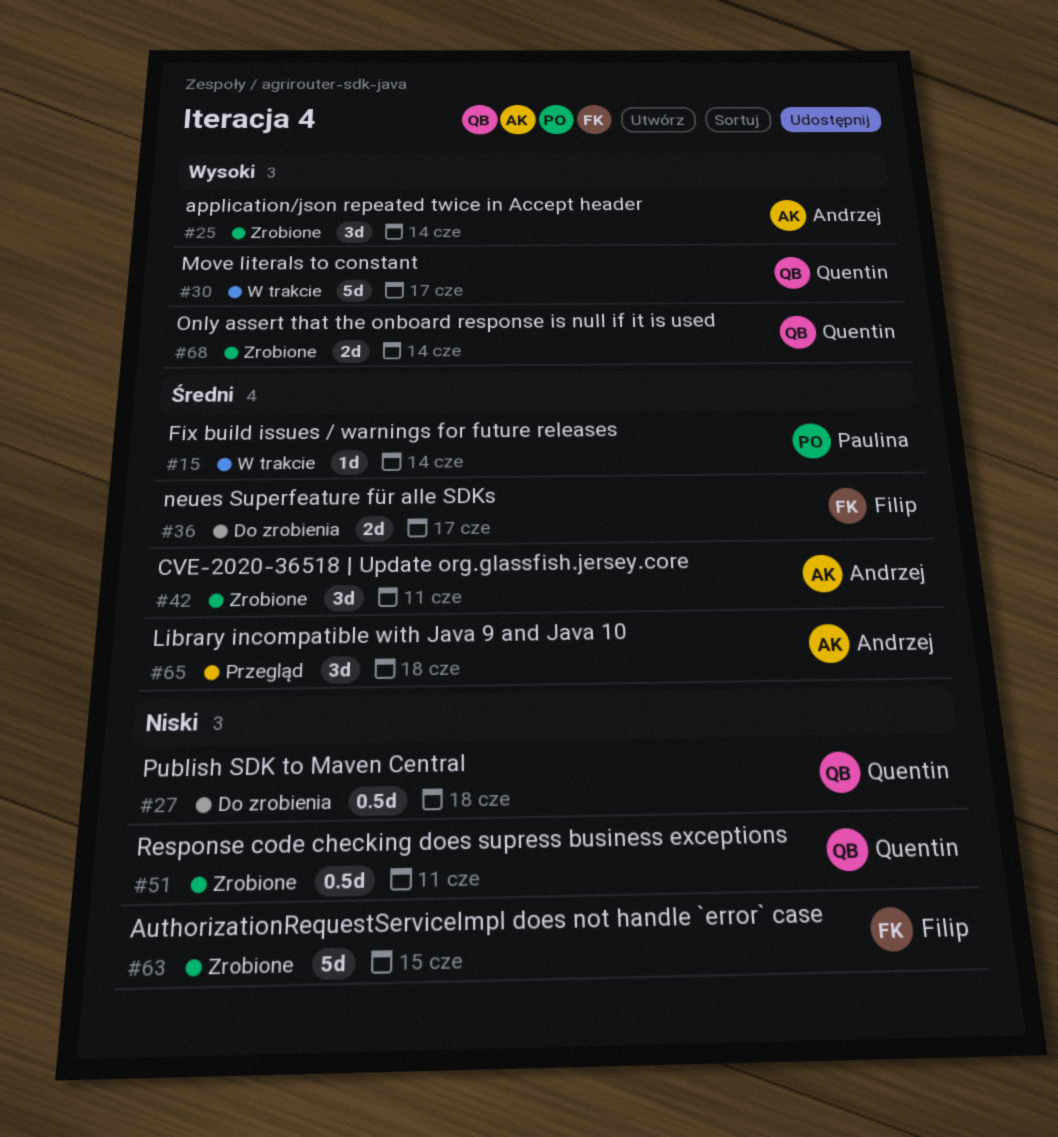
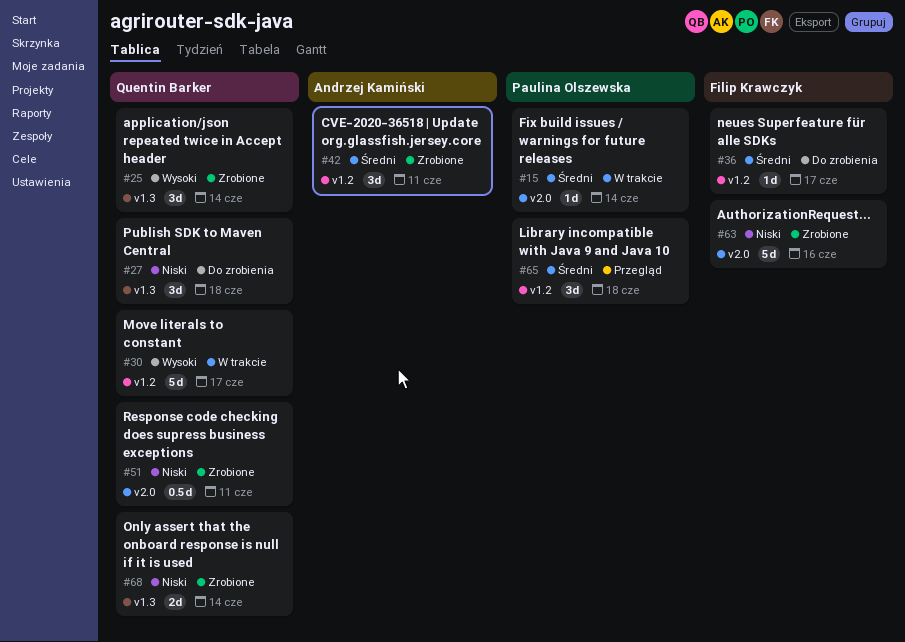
#25, owner: Andrzej Kamiński -> Quentin Barker
#27, estimate: 0.5d -> 3d
#36, estimate: 2d -> 1d
#63, due: Jun 15 -> Jun 16
#65, owner: Andrzej Kamiński -> Paulina Olszewska
#68, priority: Wysoki -> Niski

